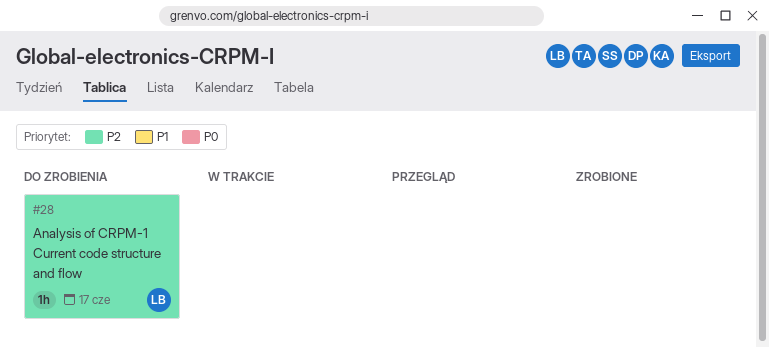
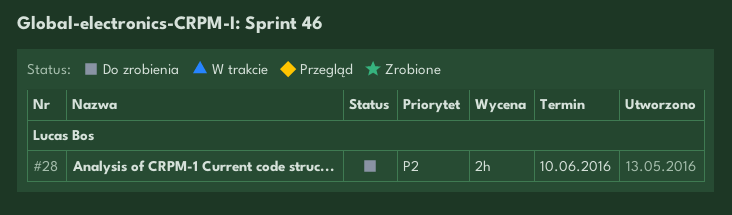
#28, estimate: 1h -> 2h
#28, due: Jun 17 -> Jun 10

